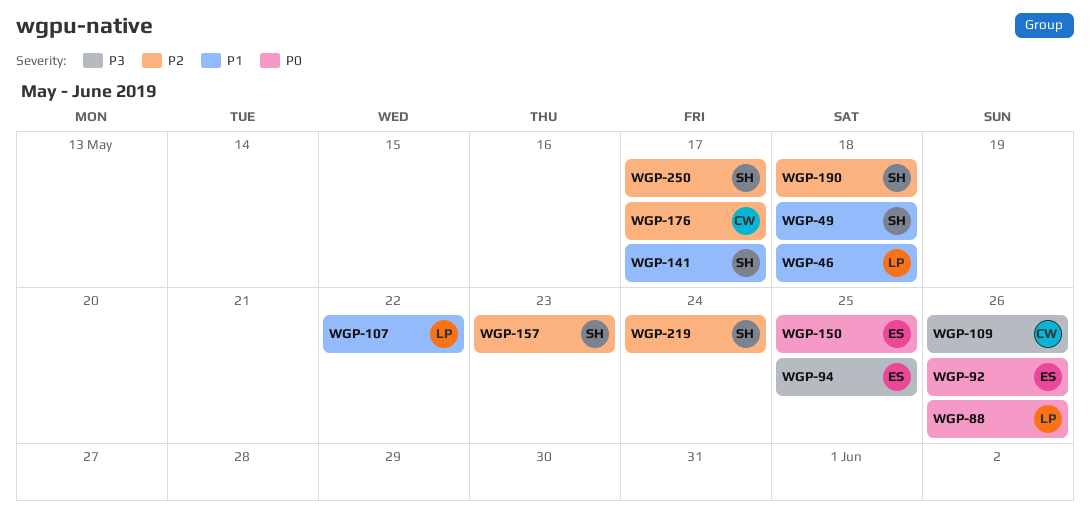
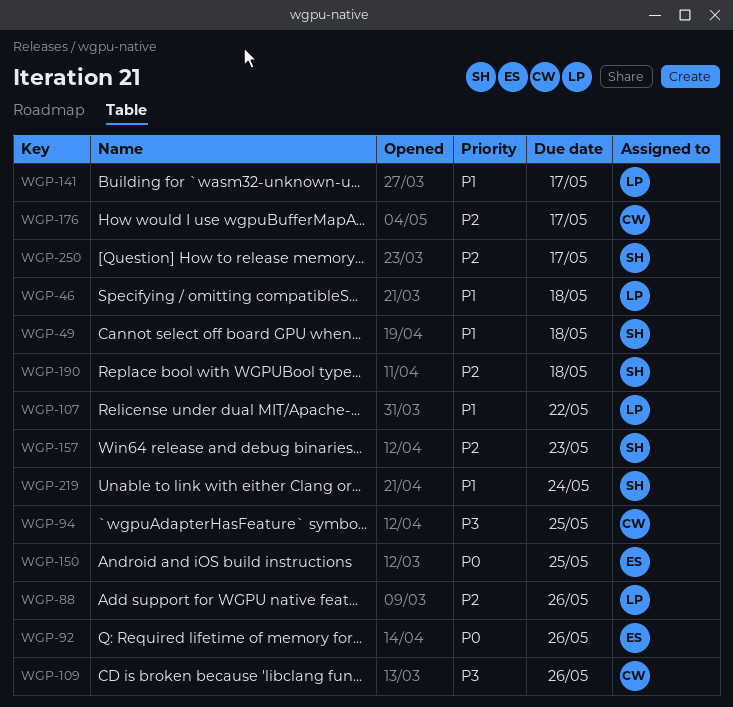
WGP-88, priority: P0 -> P2
WGP-94, owner: ES -> CW
WGP-141, owner: SH -> LP
WGP-219, priority: P2 -> P1

